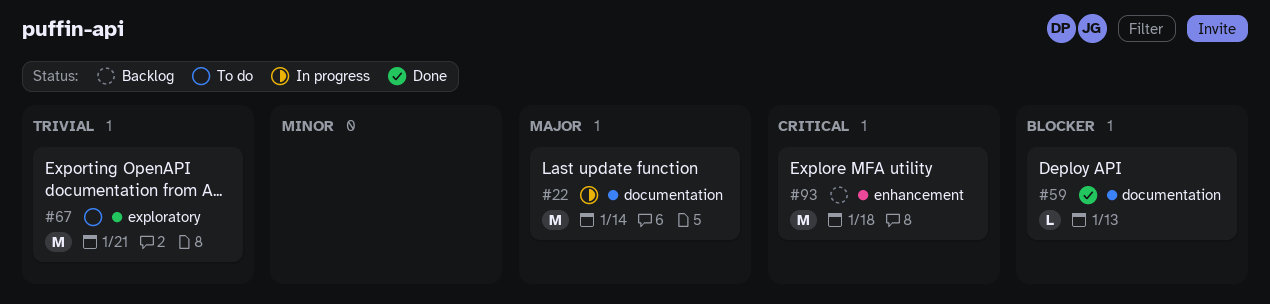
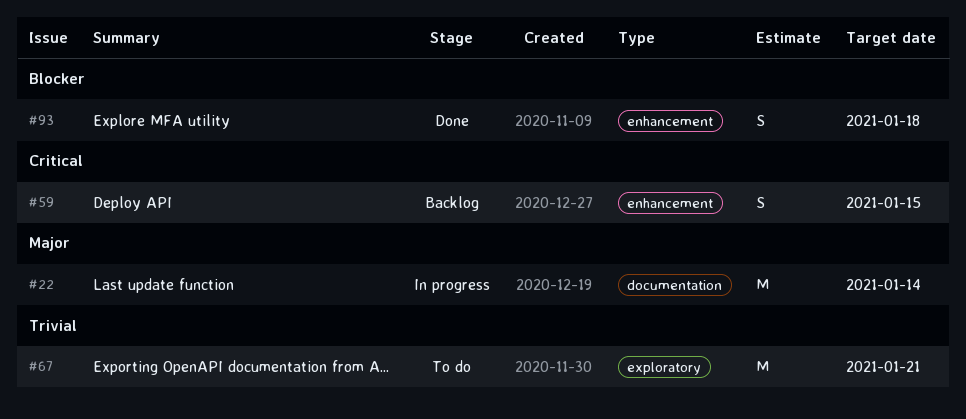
#59, status: Done -> Backlog
#59, priority: Blocker -> Critical
#59, label: documentation -> enhancement
#59, estimate: L -> S
#59, due: Jan 13 -> Jan 15
#93, status: Backlog -> Done
#93, priority: Critical -> Blocker
#93, estimate: M -> S

